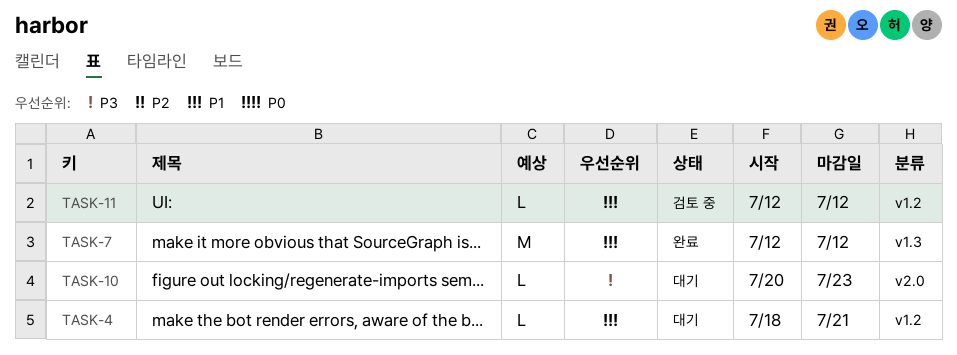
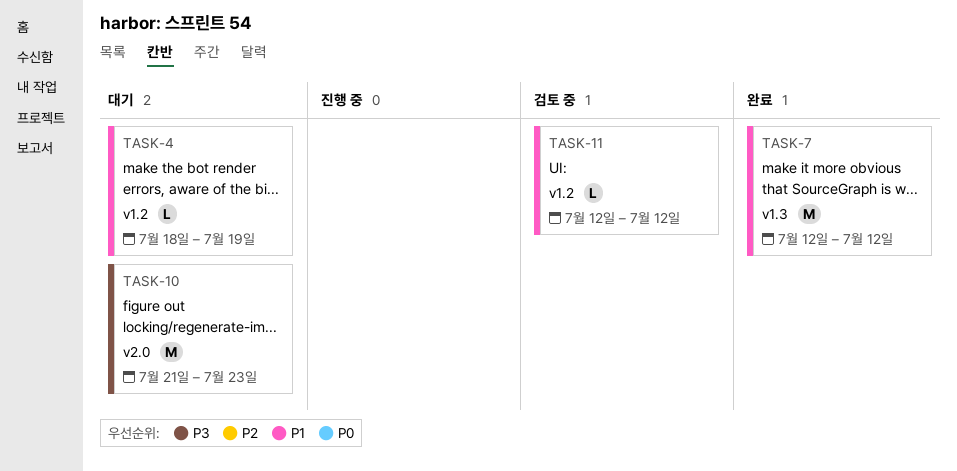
TASK-4, due: Jul 21 -> Jul 19
TASK-10, estimate: L -> M
TASK-10, start: Jul 20 -> Jul 21

